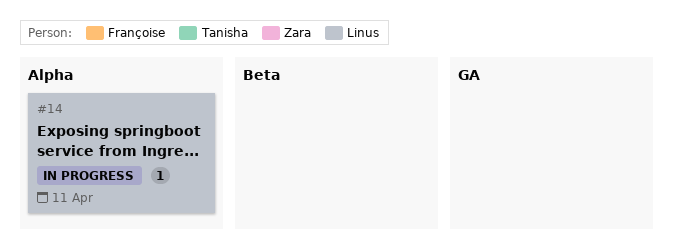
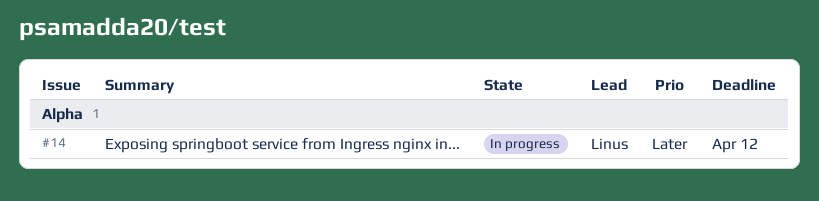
#14, due: Apr 11 -> Apr 12

